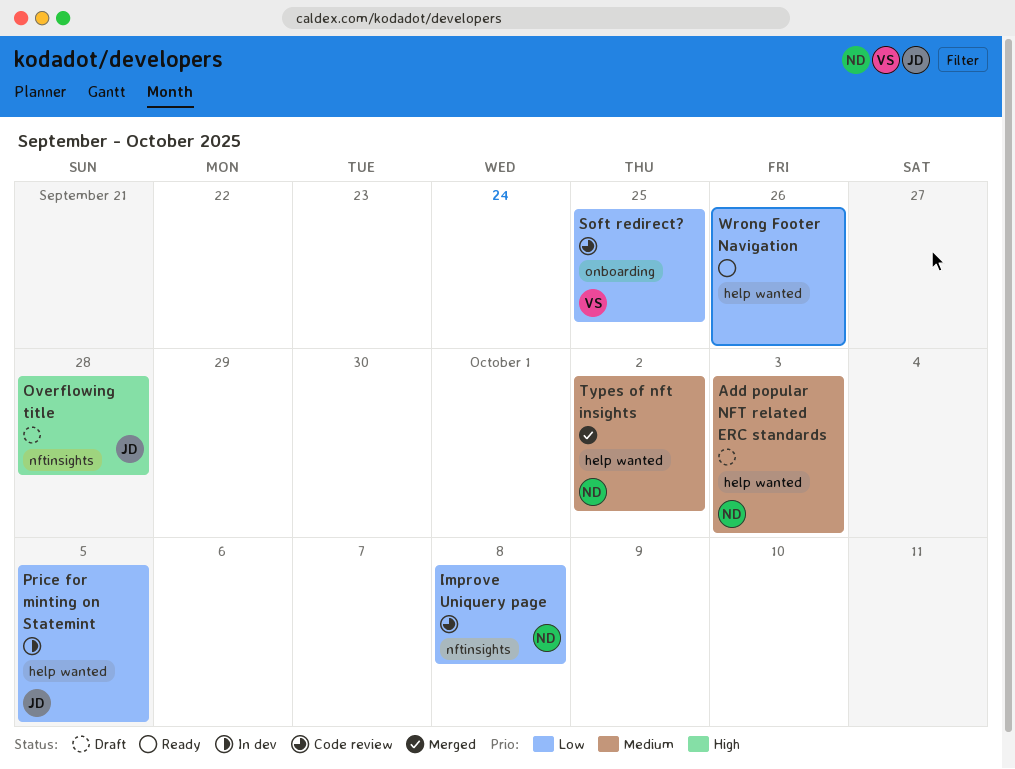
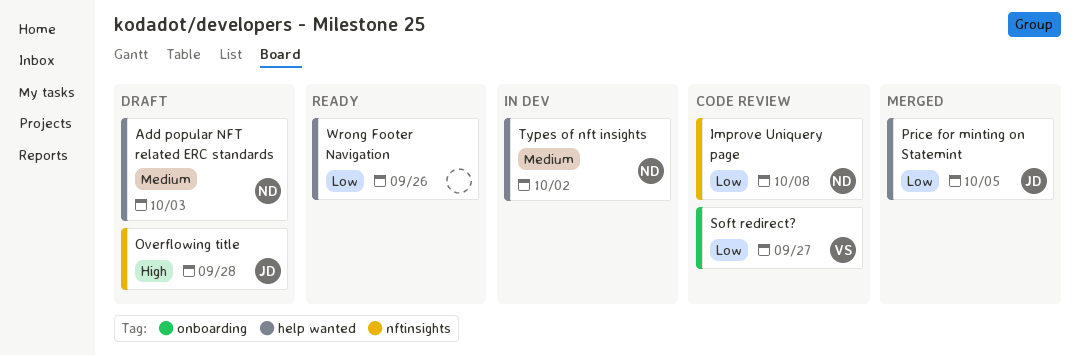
Price for minting on Statemint, status: In dev -> Merged
Soft redirect?, due: Sep 25 -> Sep 27
Types of nft insights, status: Merged -> In dev

